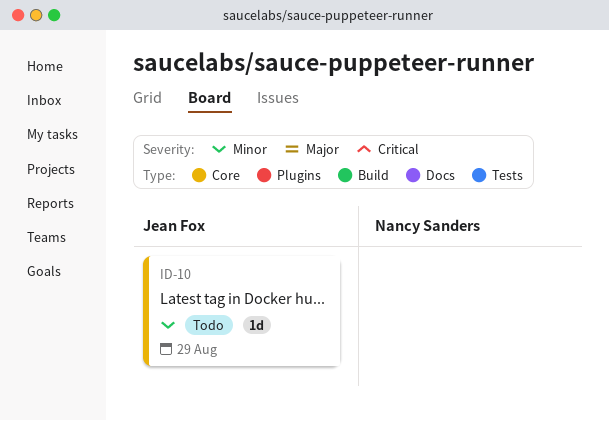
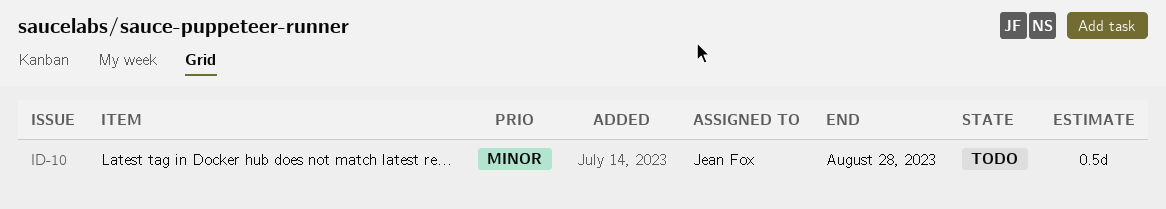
ID-10, estimate: 1d -> 0.5d
ID-10, due: Aug 29 -> Aug 28

